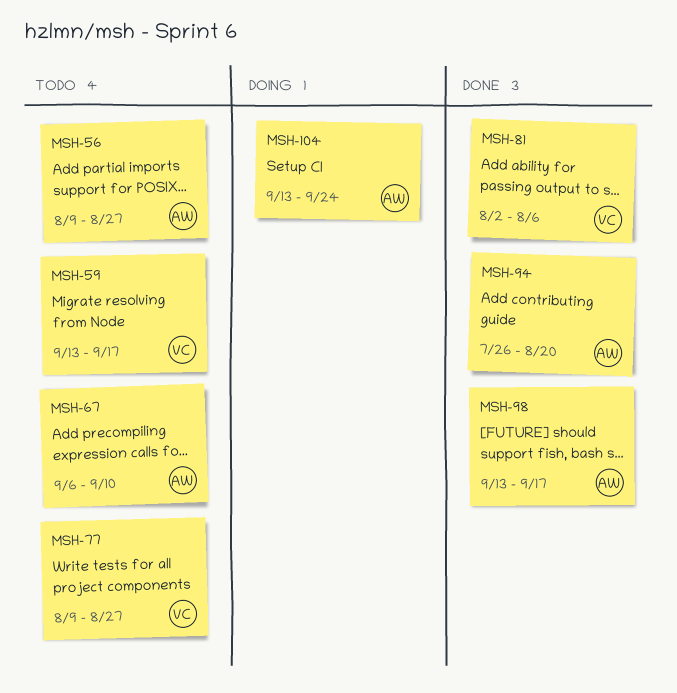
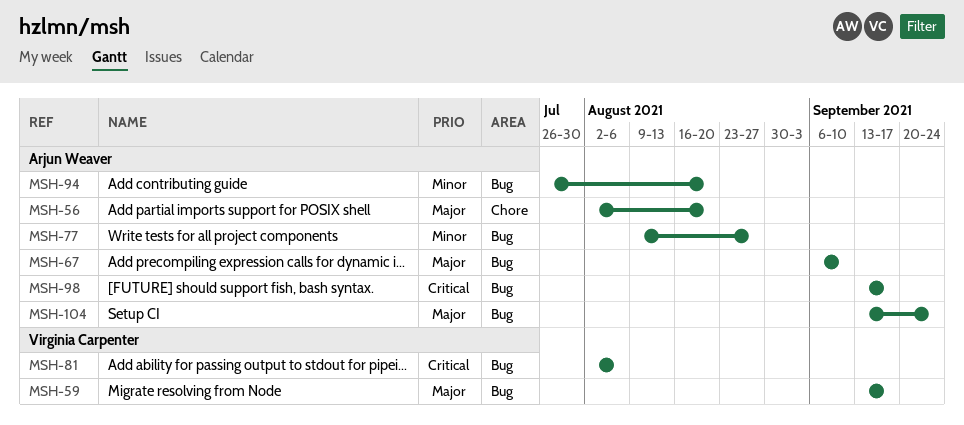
MSH-56, start: Aug 9 -> Aug 2
MSH-56, due: Aug 27 -> Aug 20
MSH-77, owner: Virginia Carpenter -> Arjun Weaver

